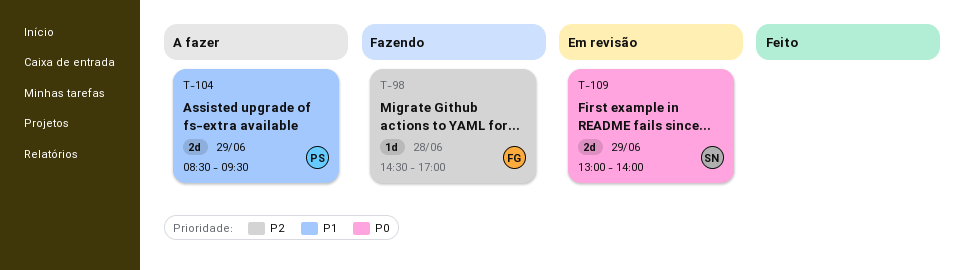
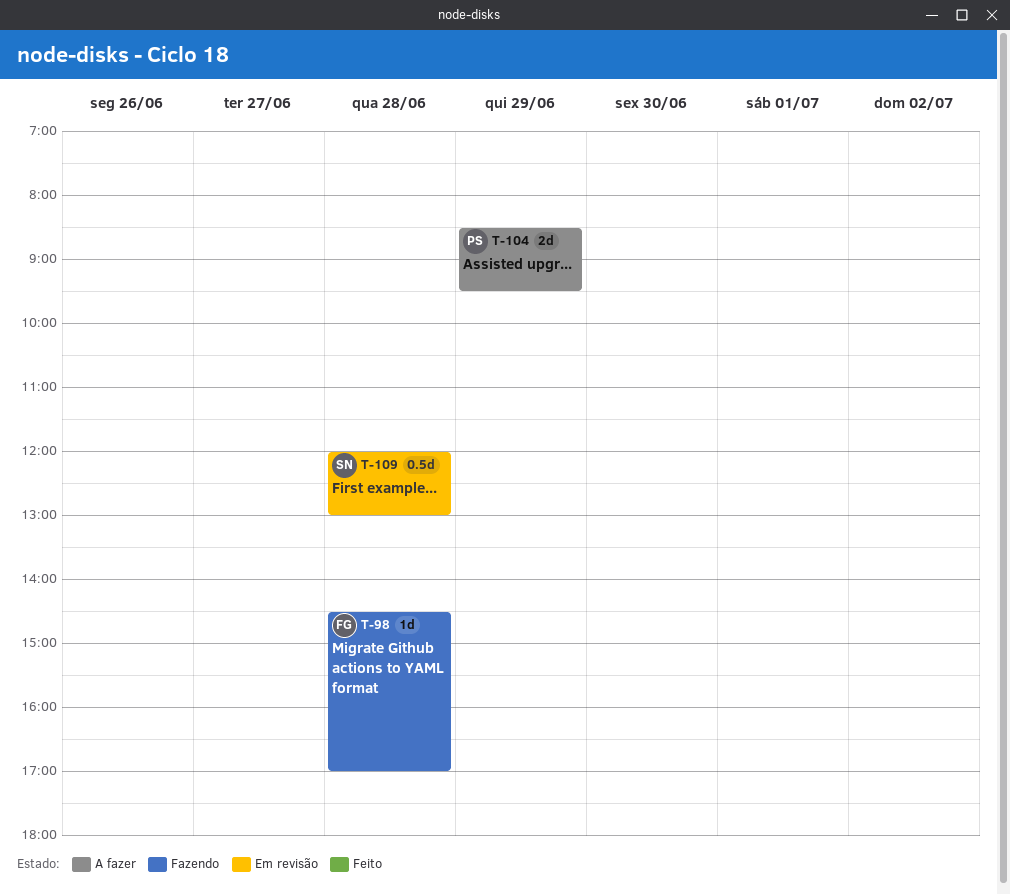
T-109, estimate: 2d -> 0.5d
T-109, day: Jun 29 -> Jun 28
T-109, begins: 13:00 -> 12:00
T-109, ends: 14:00 -> 13:00

